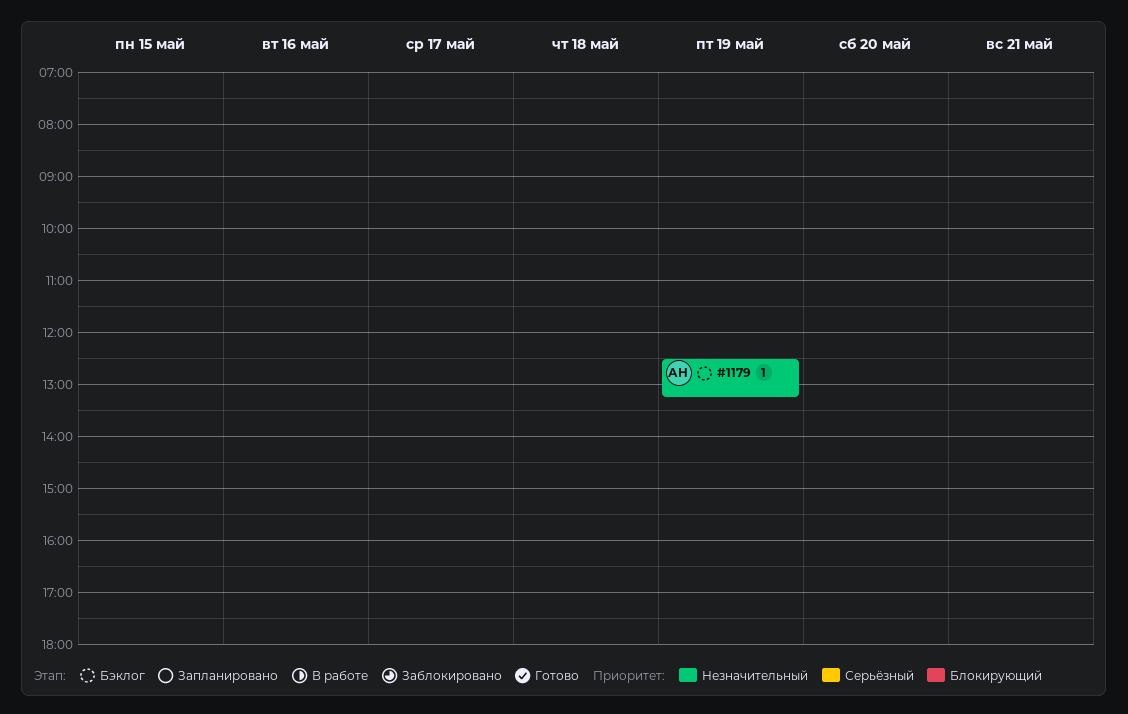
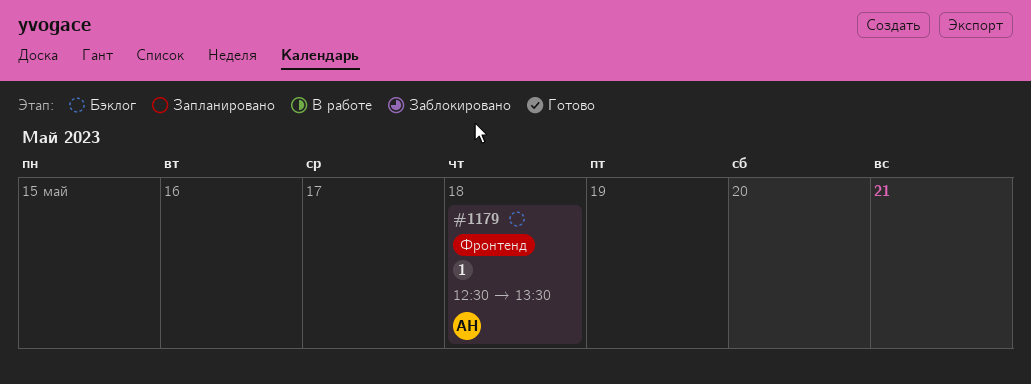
#1179, day: May 19 -> May 18
#1179, ends: 13:15 -> 13:30

